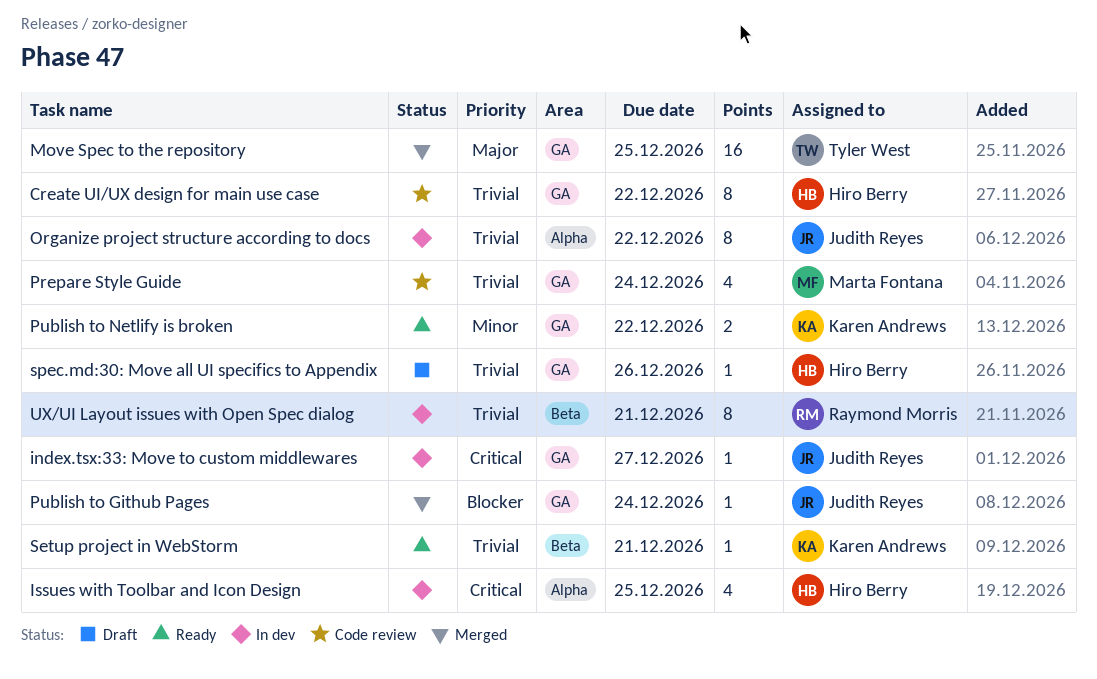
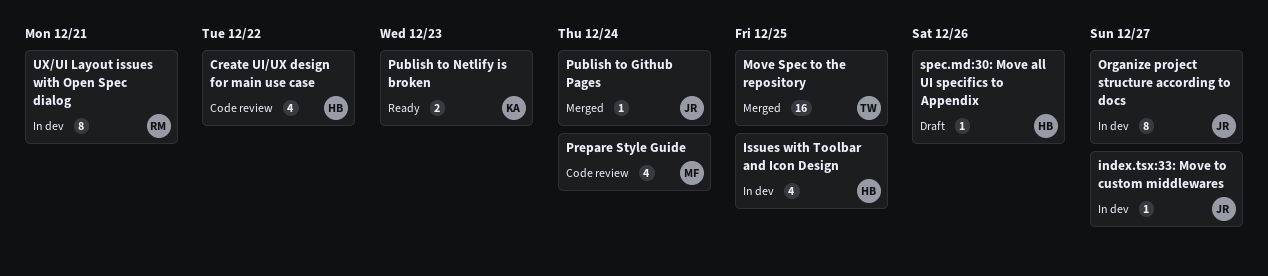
Create UI/UX design for main use case, estimate: 8 -> 4
Organize project structure according to docs, due: Dec 22 -> Dec 27
Publish to Netlify is broken, due: Dec 22 -> Dec 23
Setup project in WebStorm: present -> none

